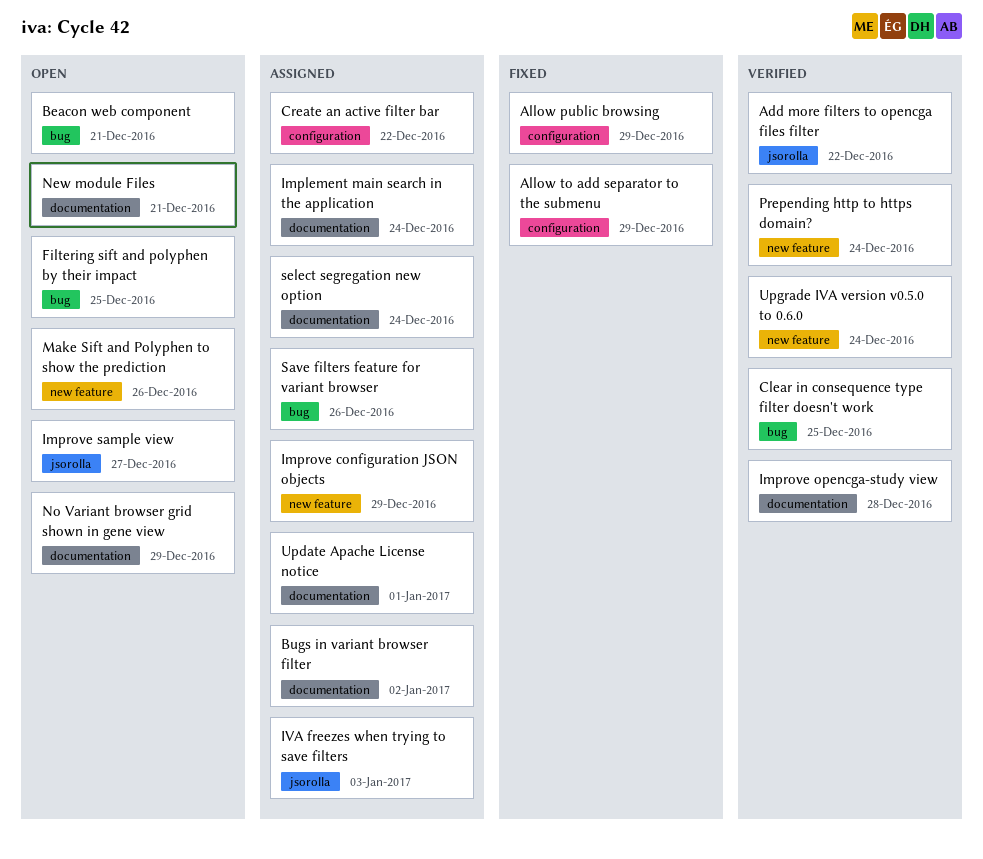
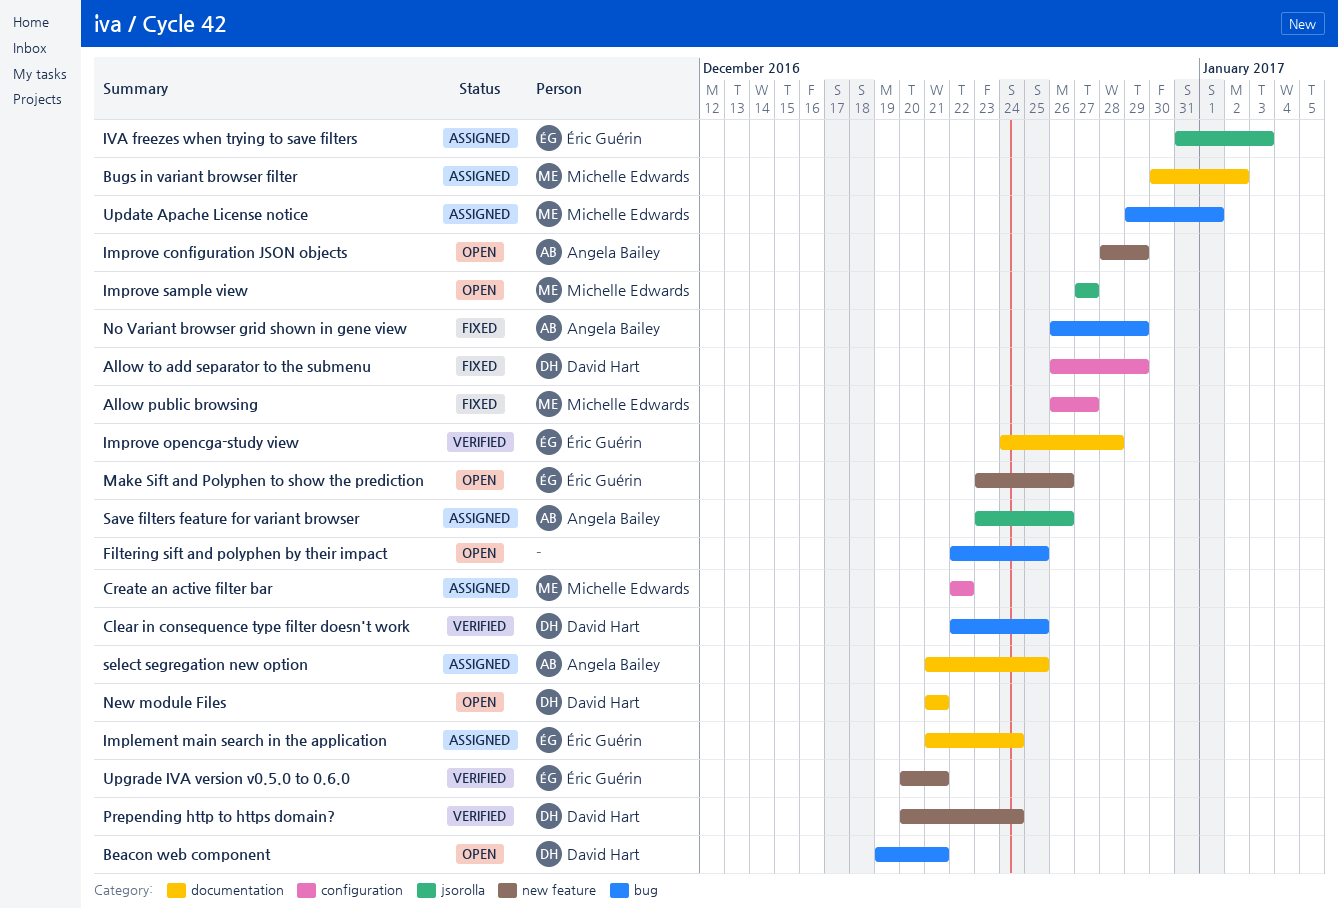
Add more filters to opencga files filter: present -> none
Allow public browsing, due: Dec 29 -> Dec 27
Improve configuration JSON objects, status: Assigned -> Open
No Variant browser grid shown in gene view, status: Open -> Fixed
No Variant browser grid shown in gene view, label: documentation -> bug
Save filters feature for variant browser, label: bug -> jsorolla
select segregation new option, due: Dec 24 -> Dec 25
Update Apache License notice, label: documentation -> bug
Upgrade IVA version v0.5.0 to 0.6.0, due: Dec 24 -> Dec 21

